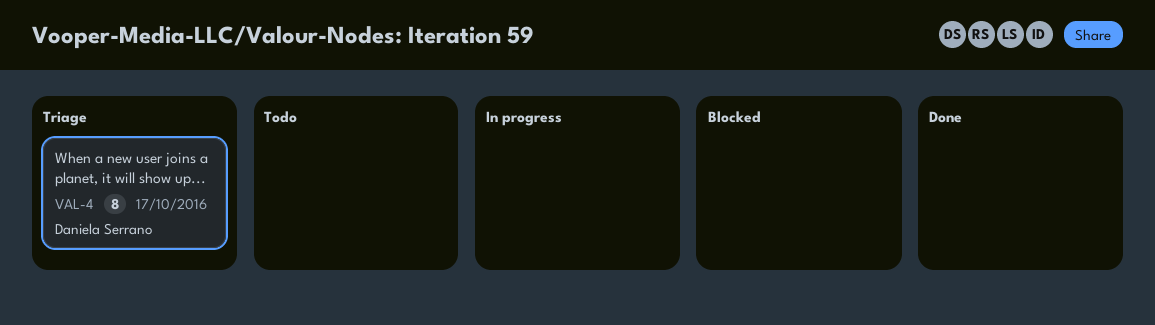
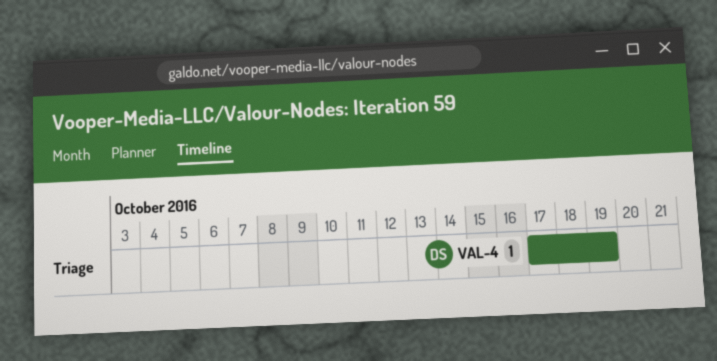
VAL-4, estimate: 8 -> 1
VAL-4, due: Oct 17 -> Oct 19

